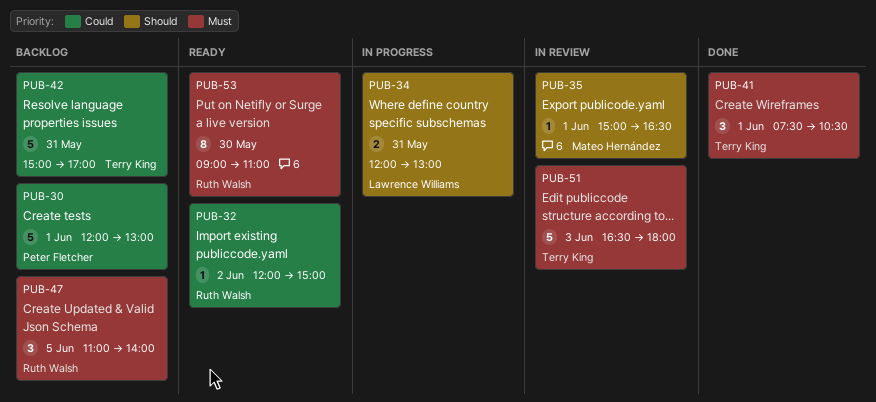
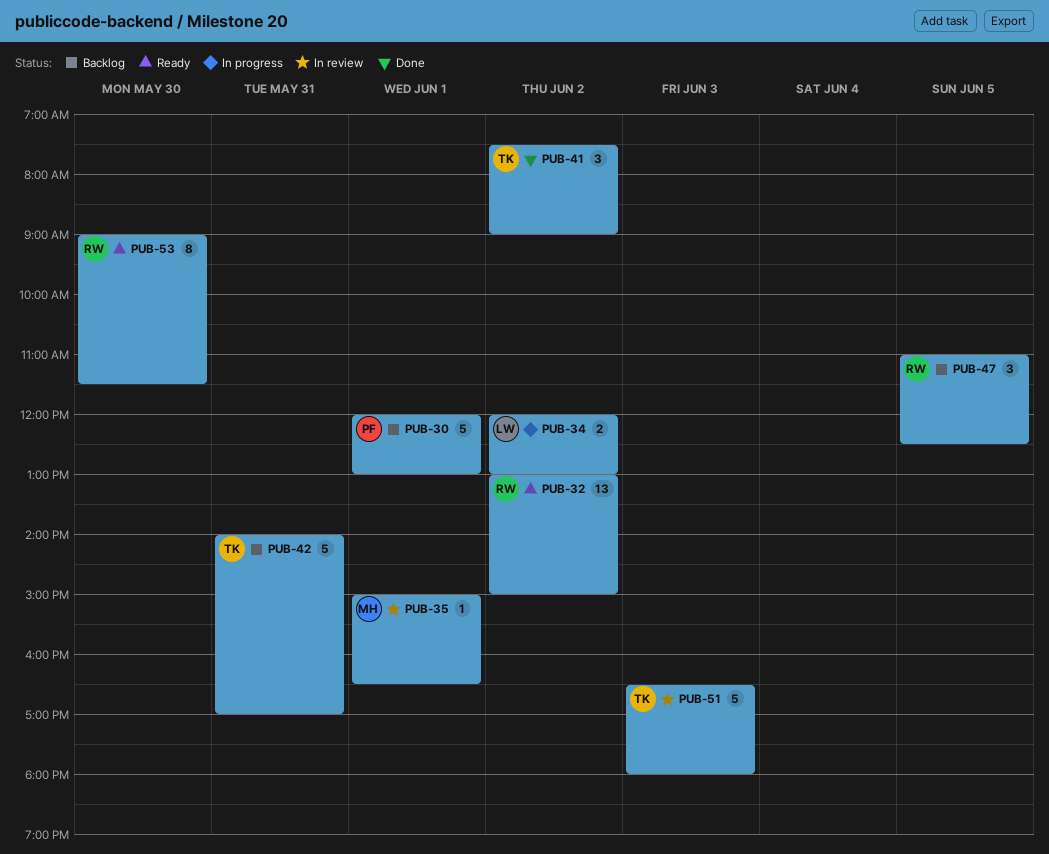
PUB-32, estimate: 1 -> 13
PUB-32, begins: 12:00 -> 13:00
PUB-34, day: May 31 -> Jun 2
PUB-41, day: Jun 1 -> Jun 2
PUB-41, ends: 10:30 -> 09:00
PUB-42, begins: 15:00 -> 14:00
PUB-47, ends: 14:00 -> 12:30
PUB-53, ends: 11:00 -> 11:30

